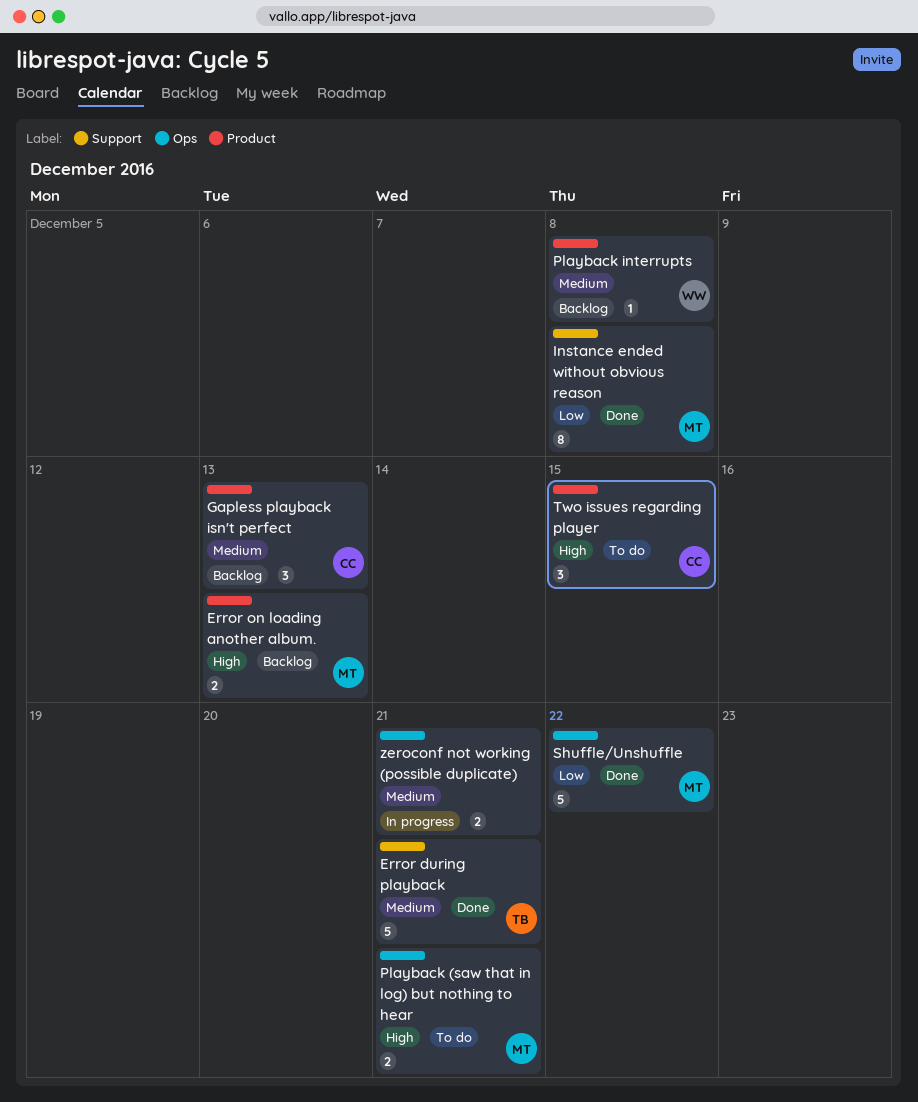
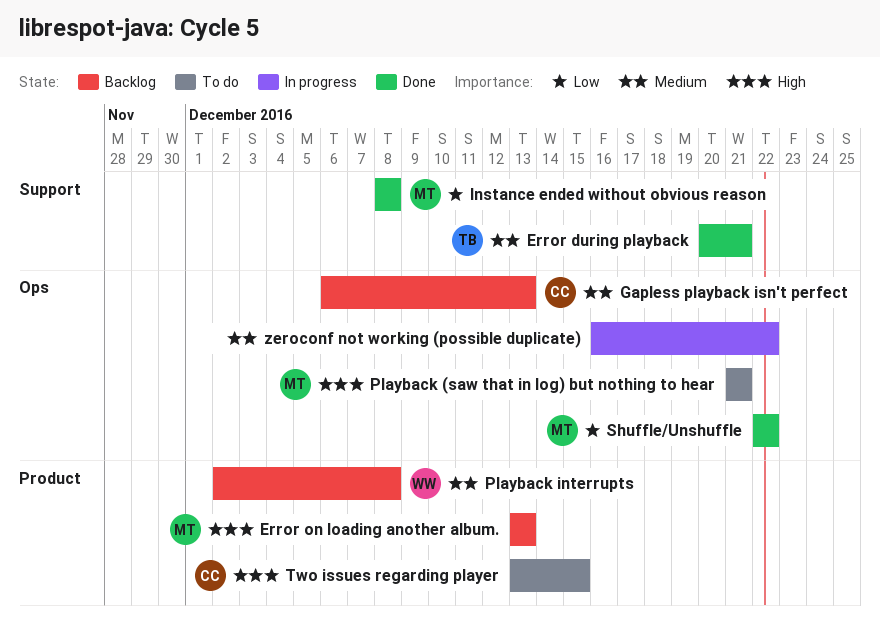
Gapless playback isn't perfect, label: Product -> Ops
zeroconf not working (possible duplicate), due: Dec 21 -> Dec 22

